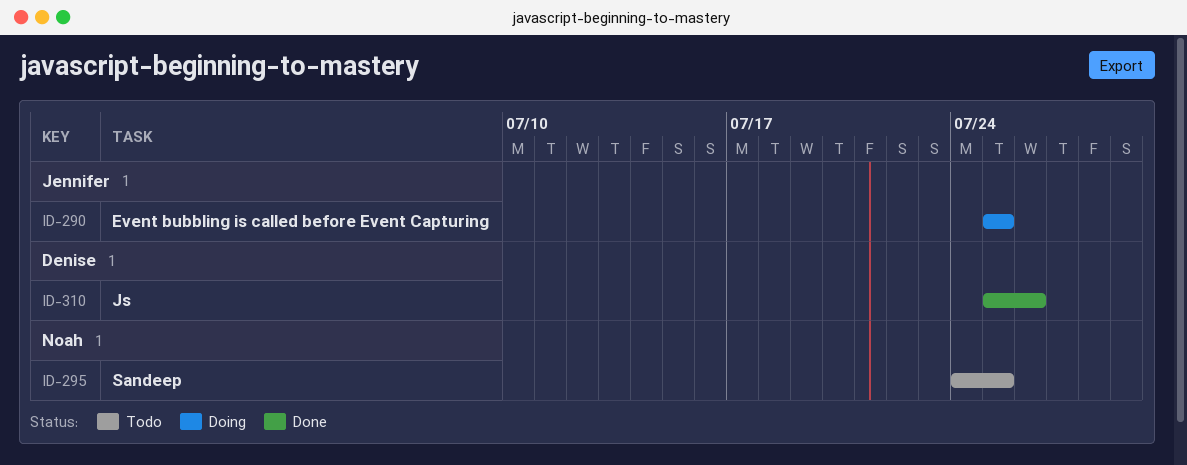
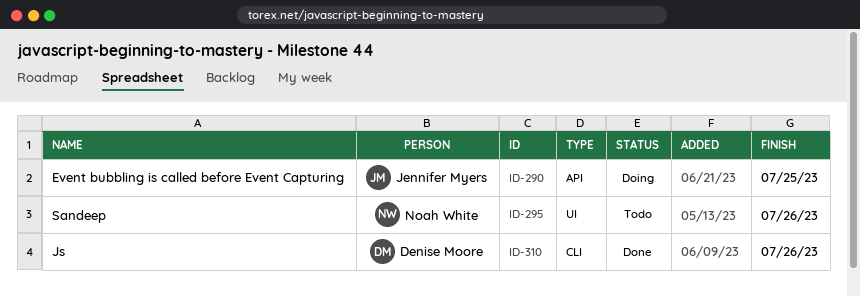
ID-295, due: Jul 25 -> Jul 26

